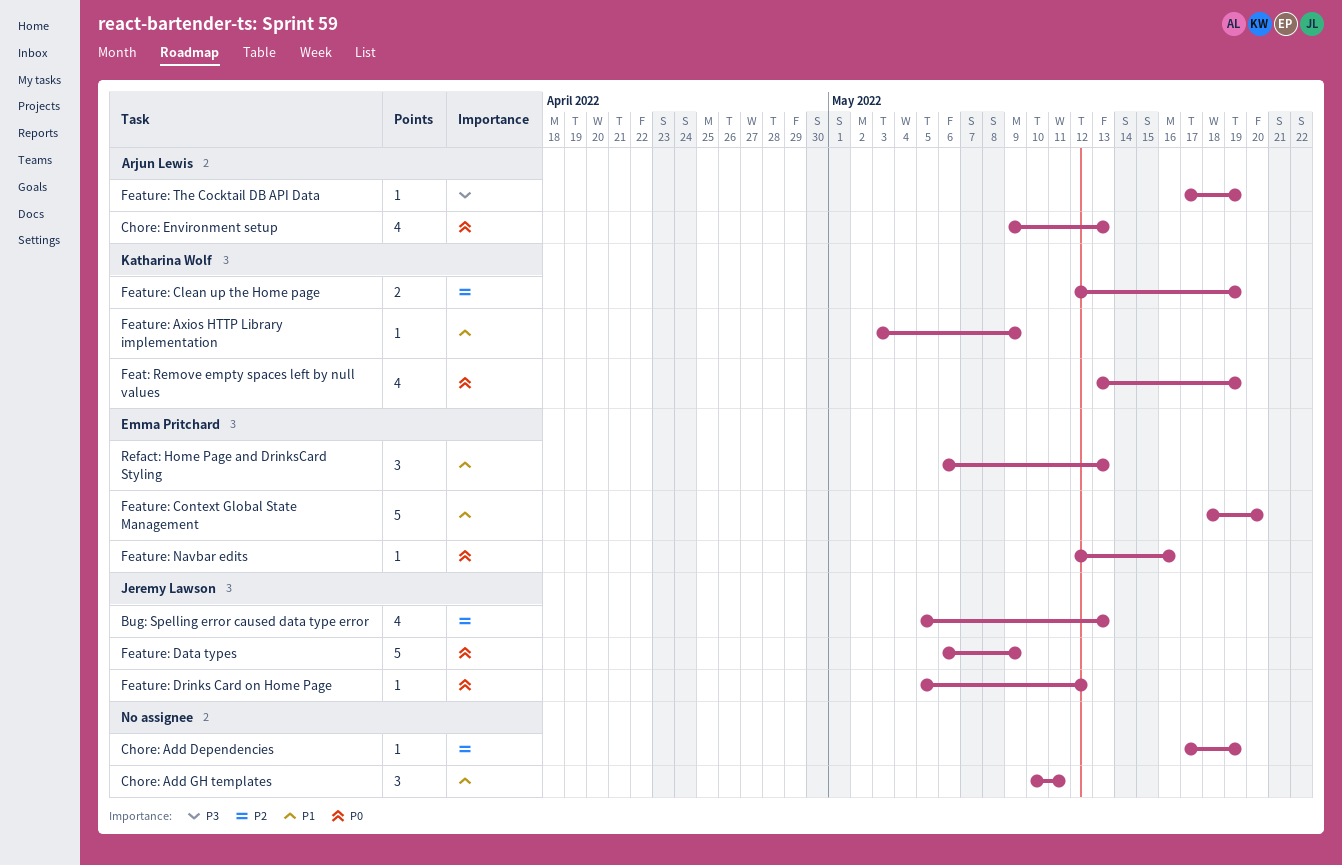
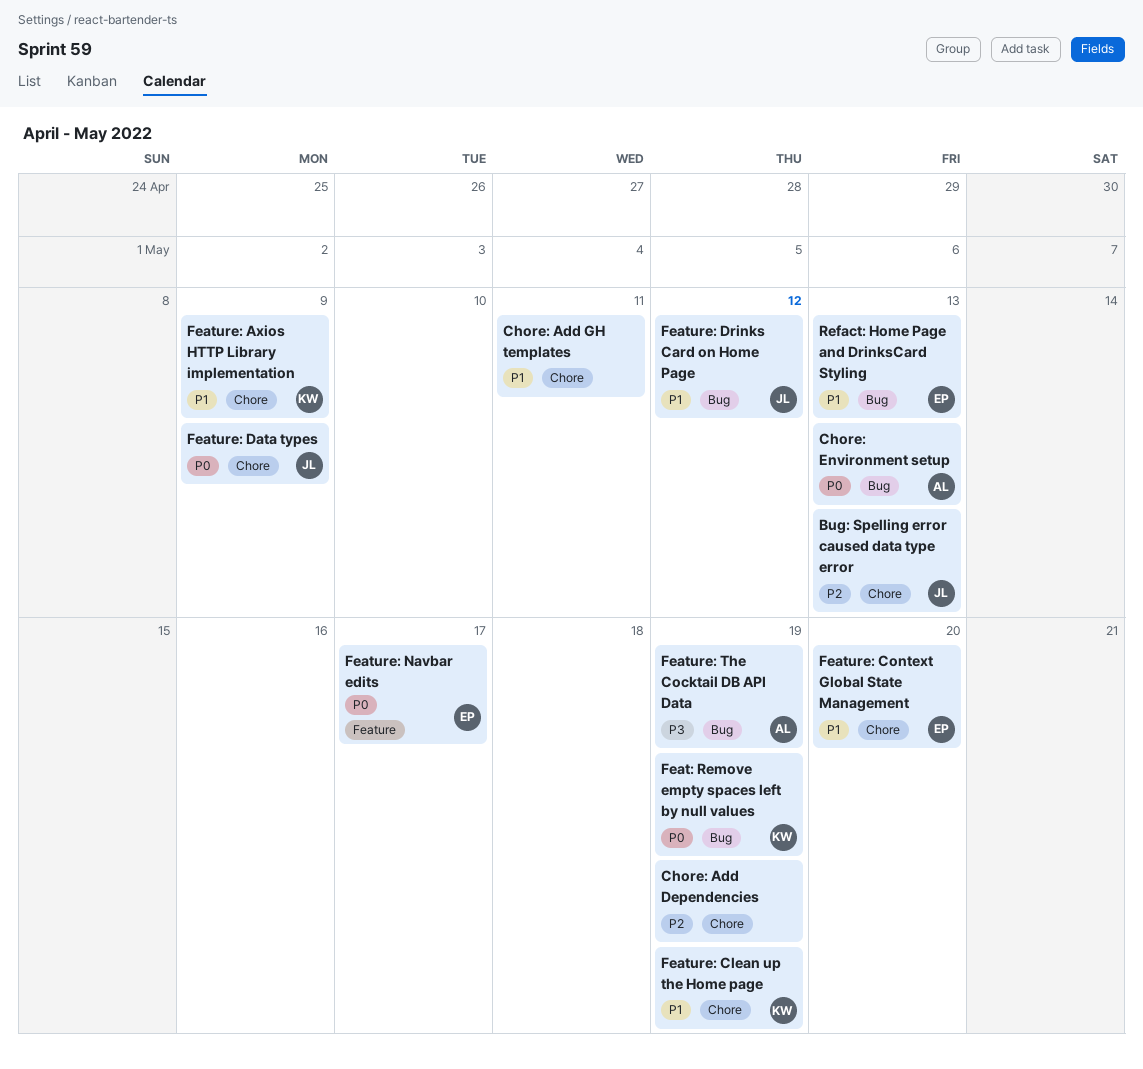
Feature: Clean up the Home page, priority: P2 -> P1
Feature: Drinks Card on Home Page, priority: P0 -> P1
Feature: Navbar edits, due: May 16 -> May 17

